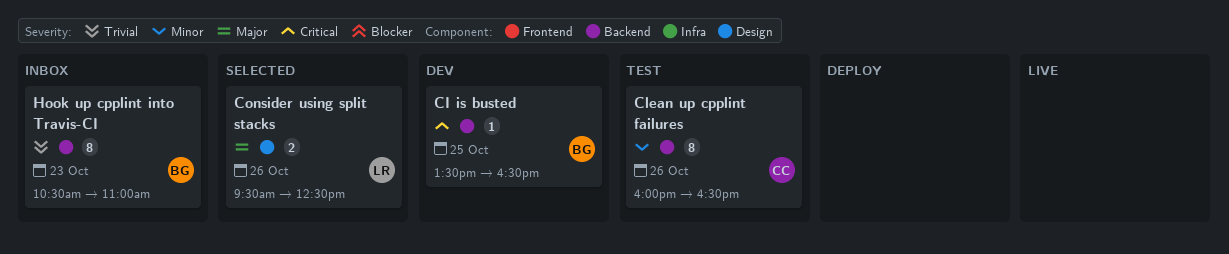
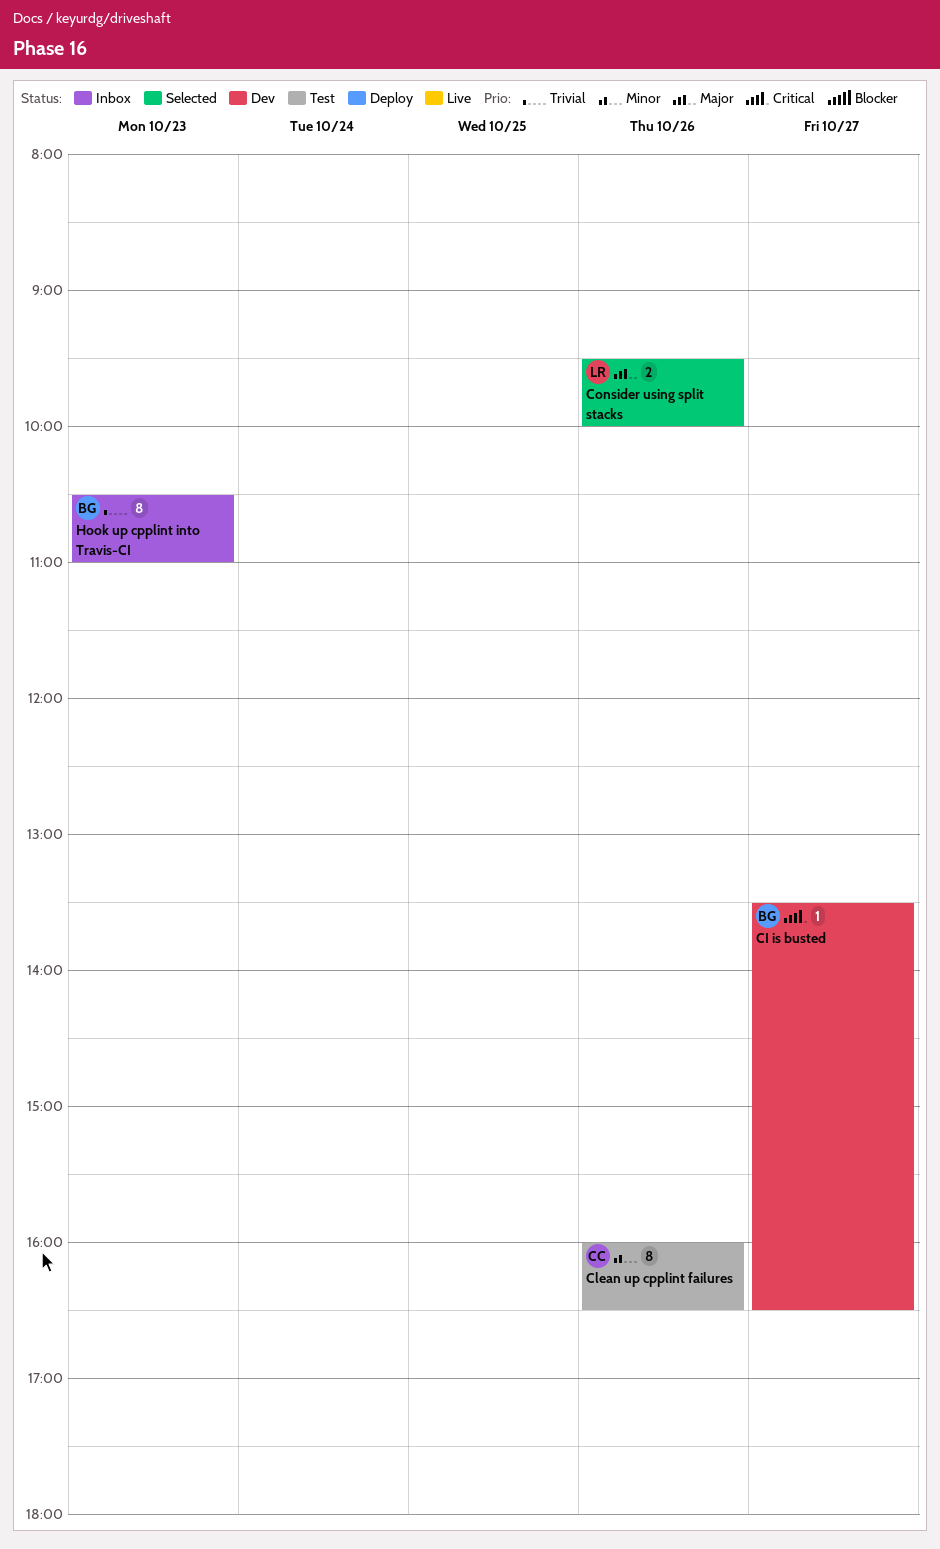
CI is busted, day: Oct 25 -> Oct 27
Consider using split stacks, ends: 12:30 -> 10:00

